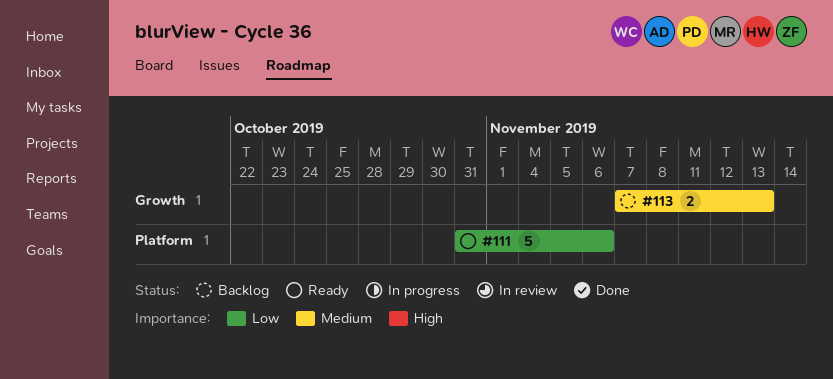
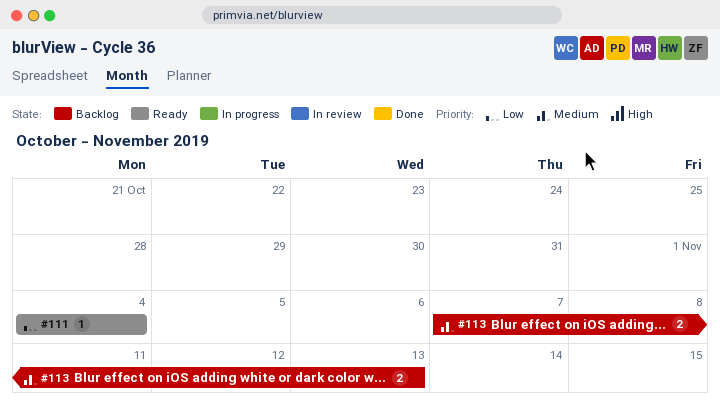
#111, estimate: 5 -> 1
#111, start: Oct 31 -> Nov 4
#111, due: Nov 6 -> Nov 4

